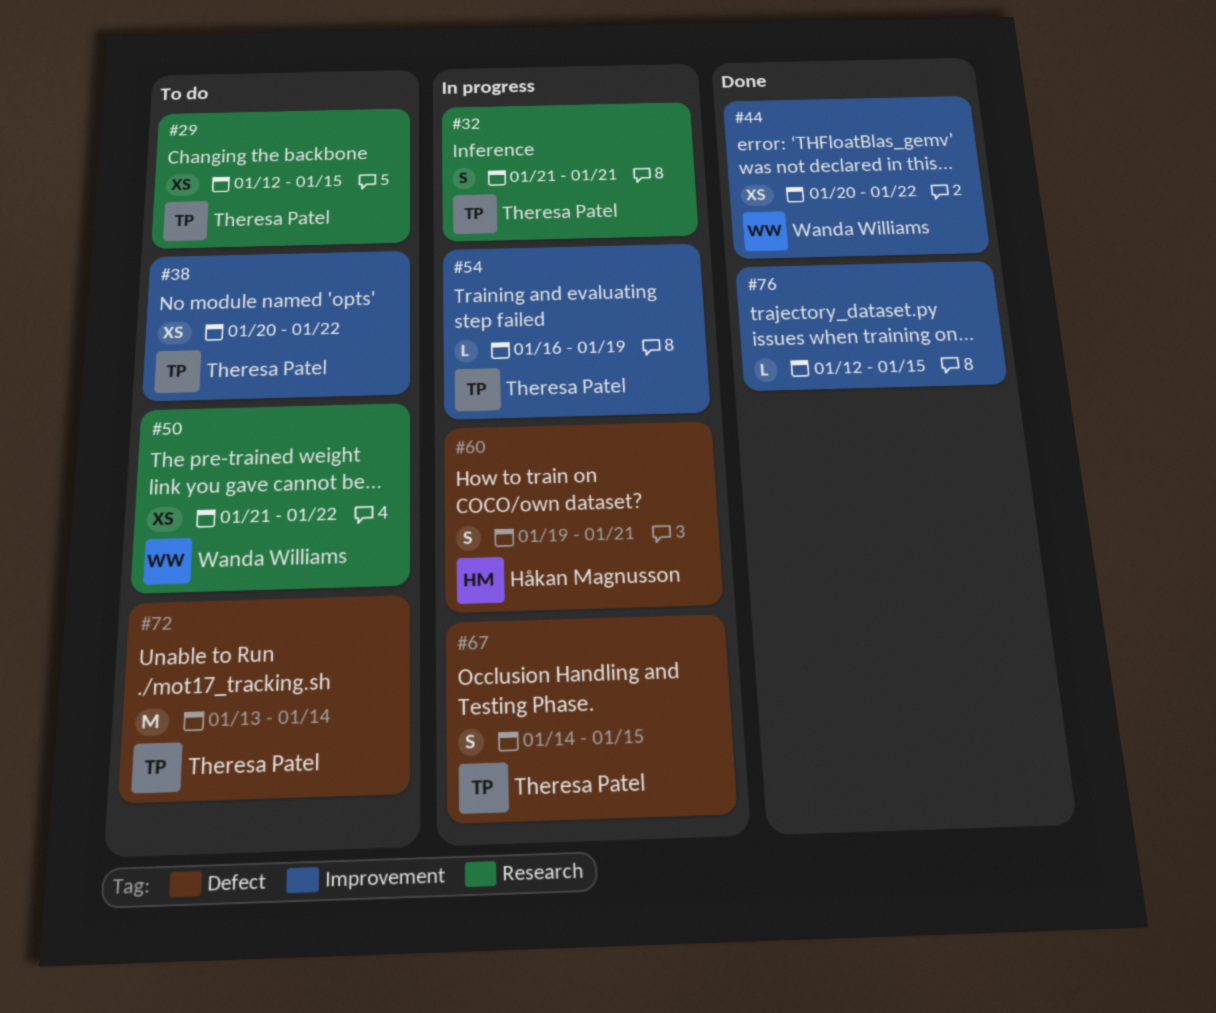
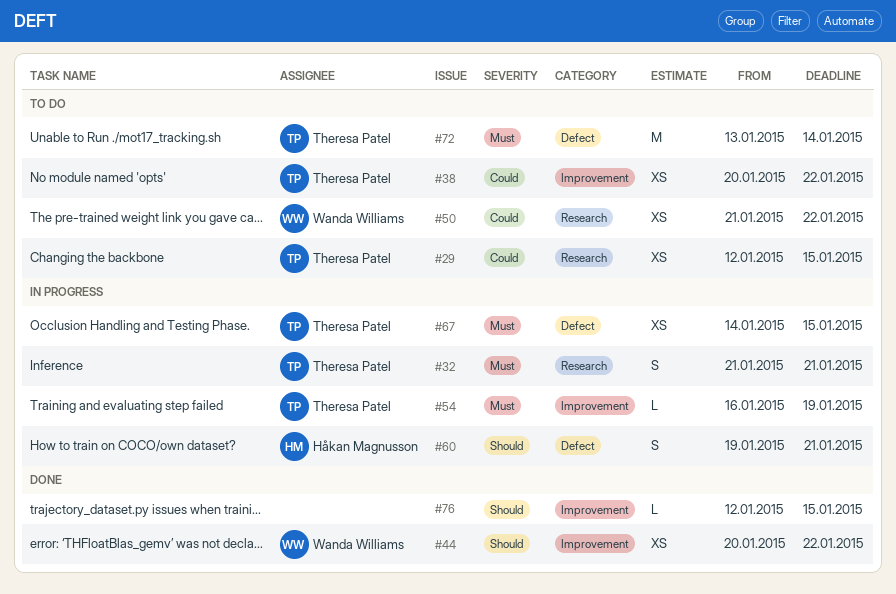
#67, estimate: S -> XS

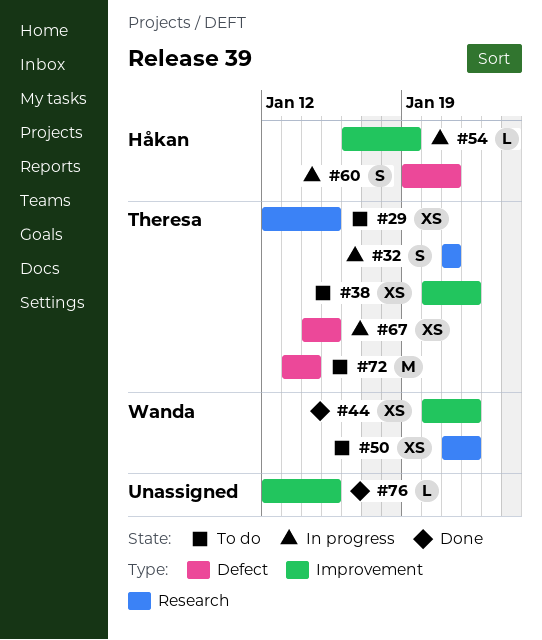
#54, owner: Theresa Patel -> Håkan Magnusson

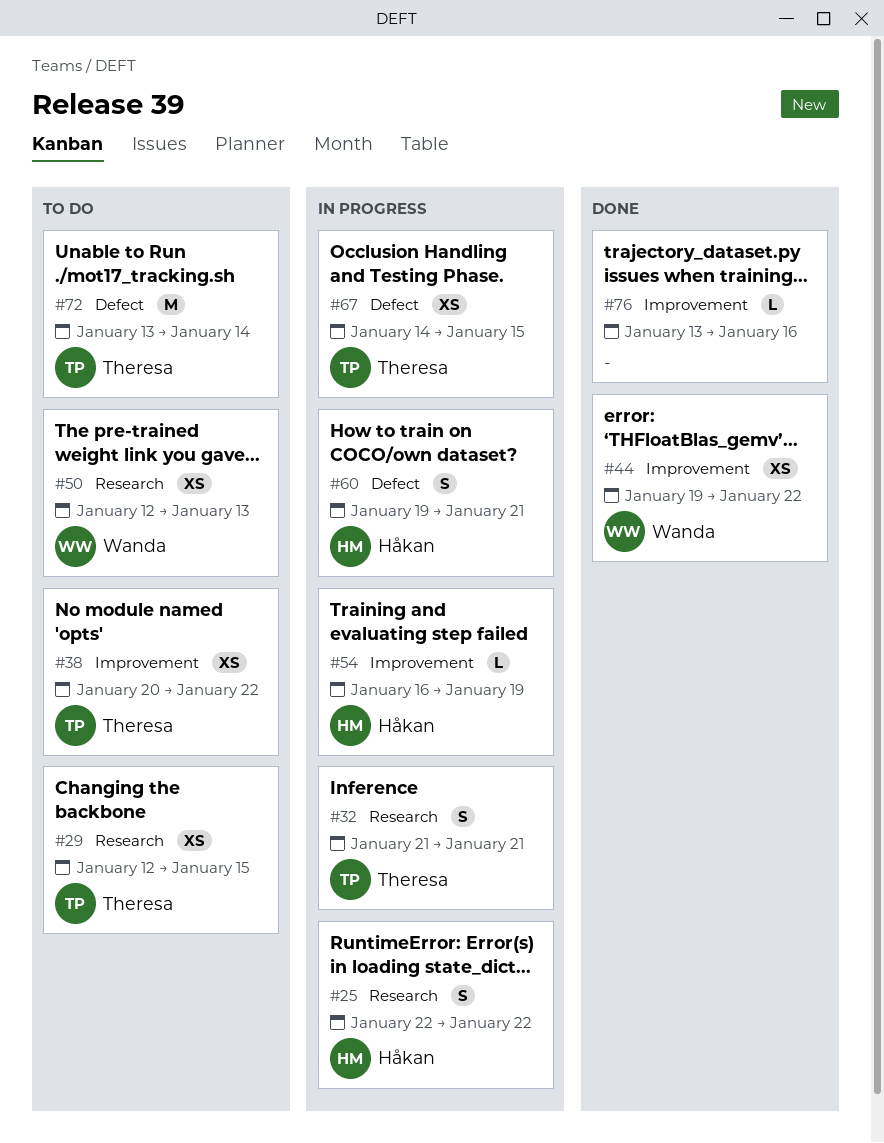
#25: none -> present
#44, start: Jan 20 -> Jan 19
#50, start: Jan 21 -> Jan 12
#50, due: Jan 22 -> Jan 13
#76, start: Jan 12 -> Jan 13
#76, due: Jan 15 -> Jan 16

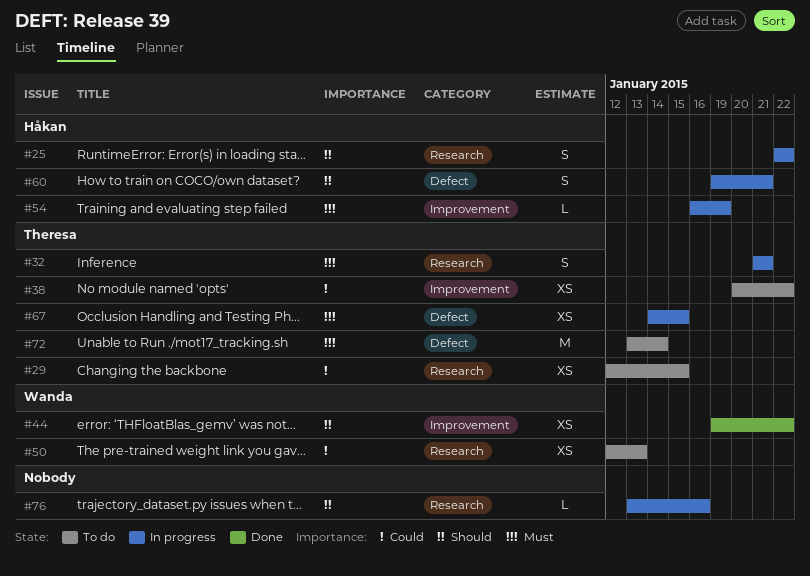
#76, status: Done -> In progress
#76, label: Improvement -> Research

